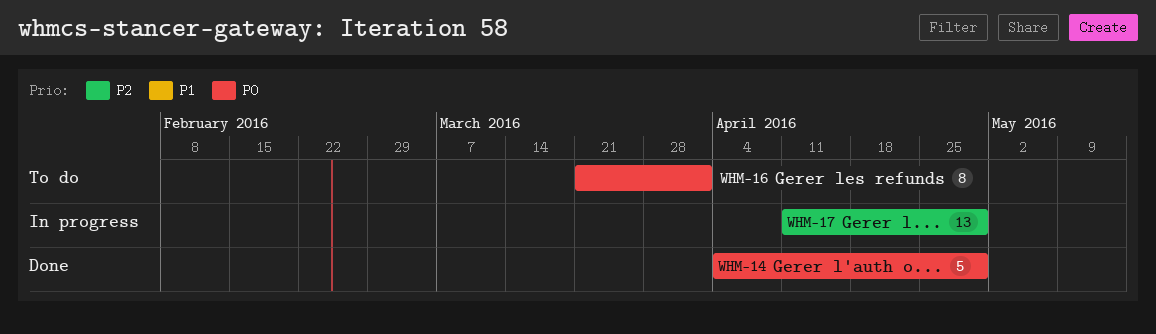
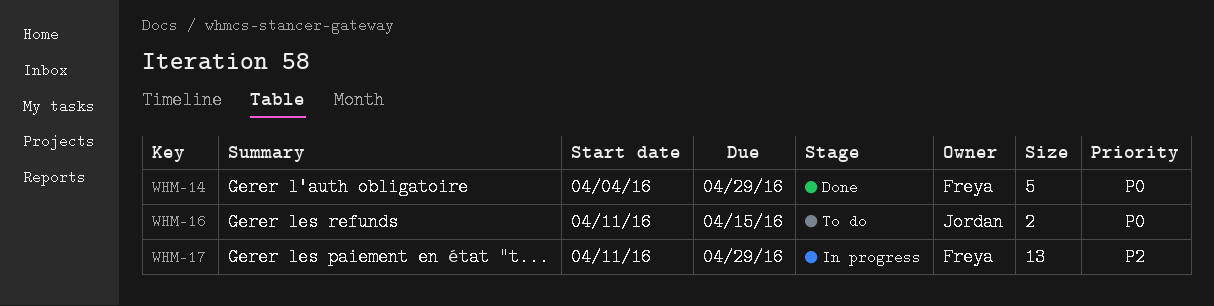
WHM-16, estimate: 8 -> 2
WHM-16, start: Mar 21 -> Apr 11
WHM-16, due: Apr 1 -> Apr 15

